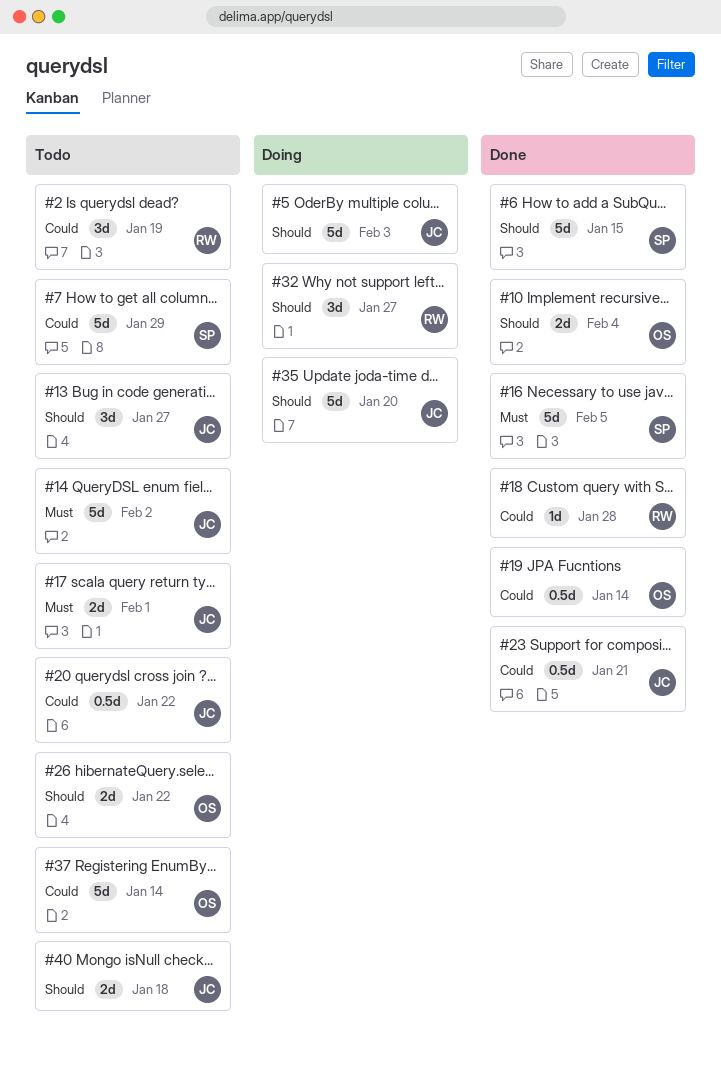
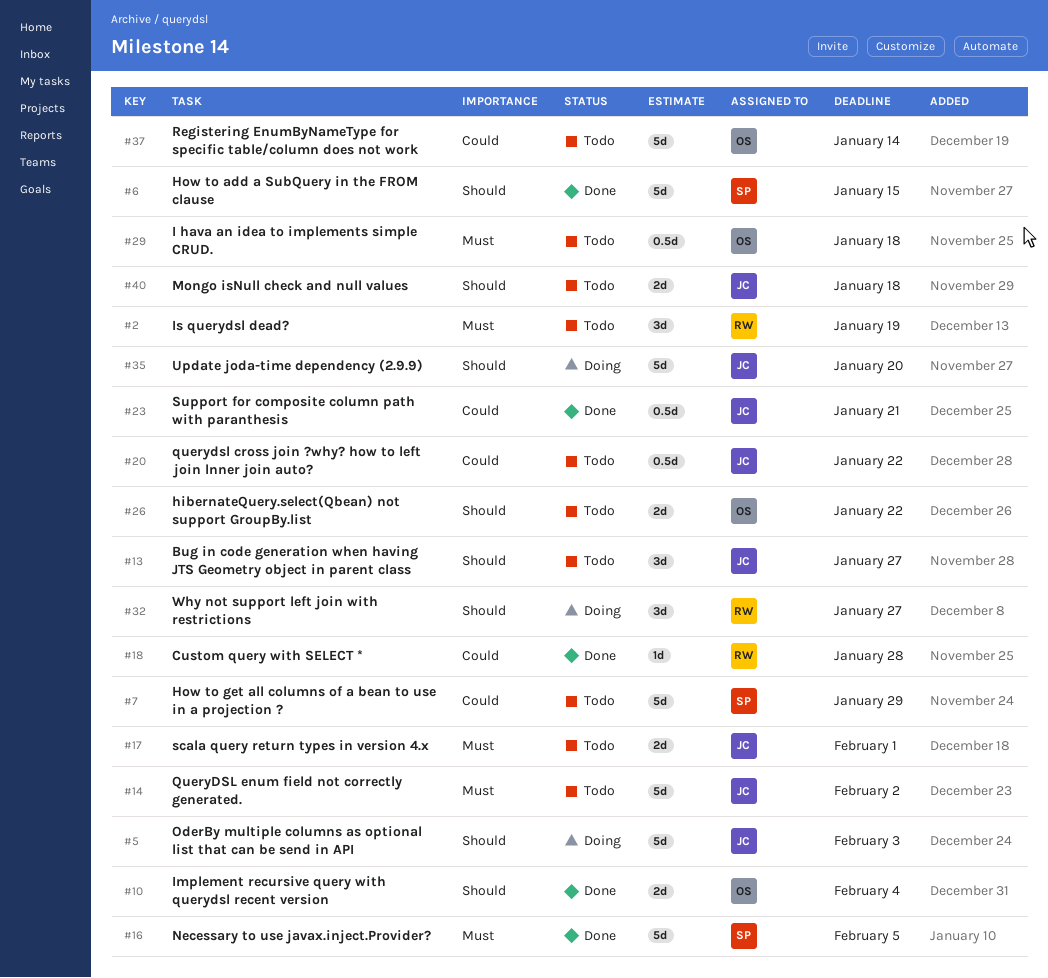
#2, priority: Could -> Must
#19: present -> none
#29: none -> present

